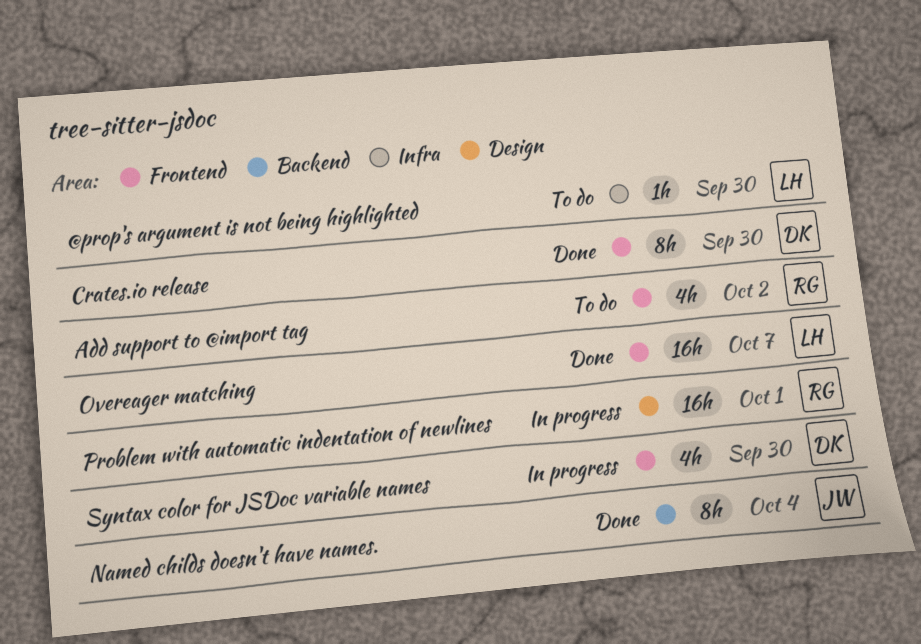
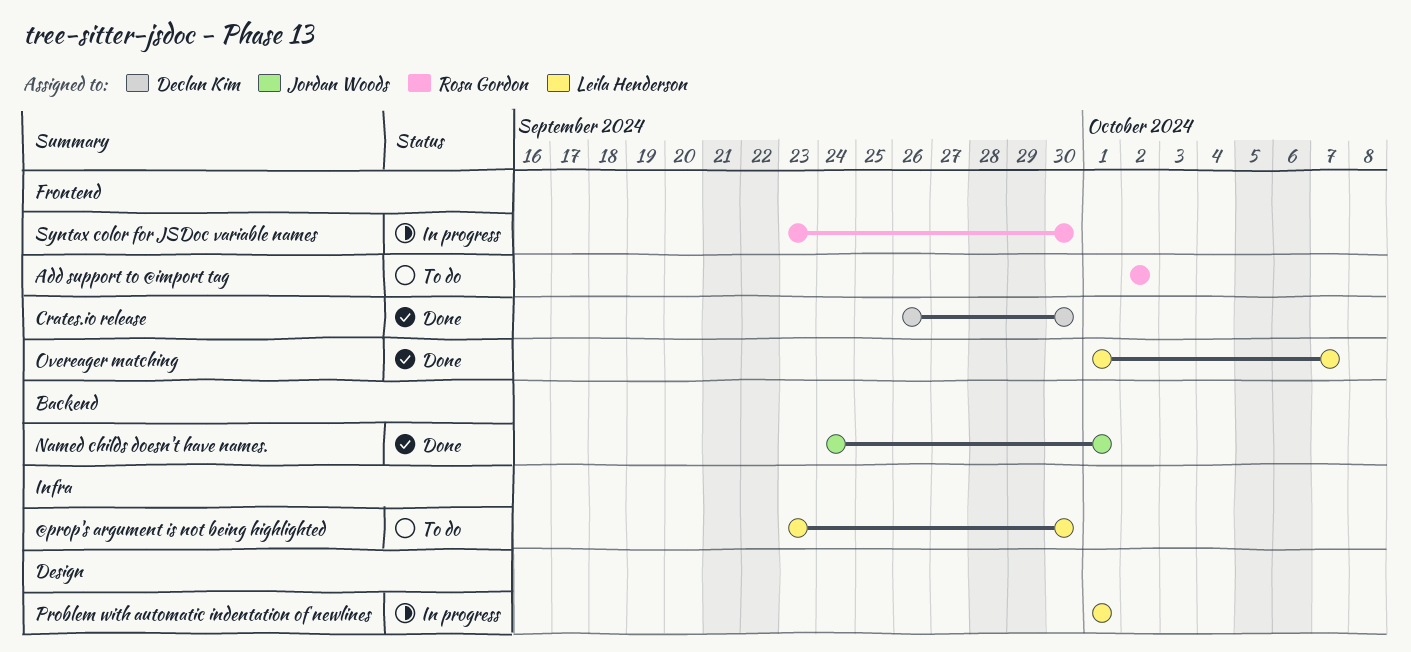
Named childs doesn't have names., due: Oct 4 -> Oct 1
Problem with automatic indentation of newlines, owner: Rosa Gordon -> Leila Henderson
Syntax color for JSDoc variable names, owner: Declan Kim -> Rosa Gordon

